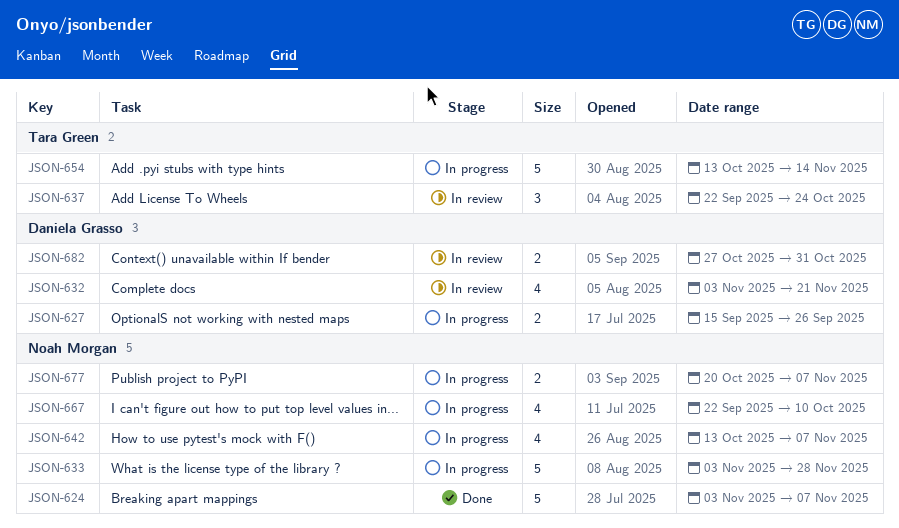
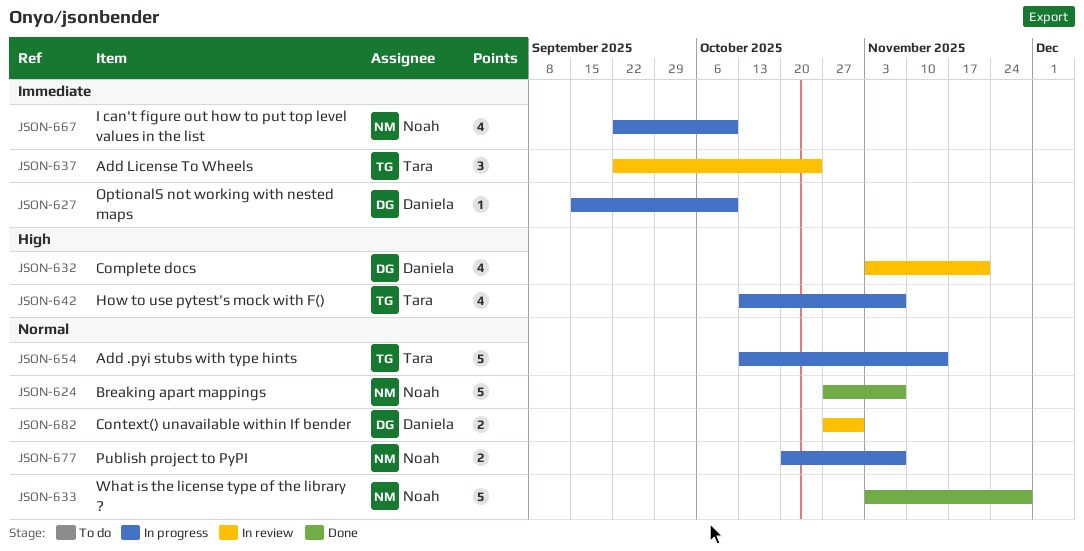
JSON-624, start: Nov 3 -> Oct 27
JSON-627, estimate: 2 -> 1
JSON-627, due: Sep 26 -> Oct 10
JSON-633, status: In progress -> Done
JSON-642, owner: Noah Morgan -> Tara Green

